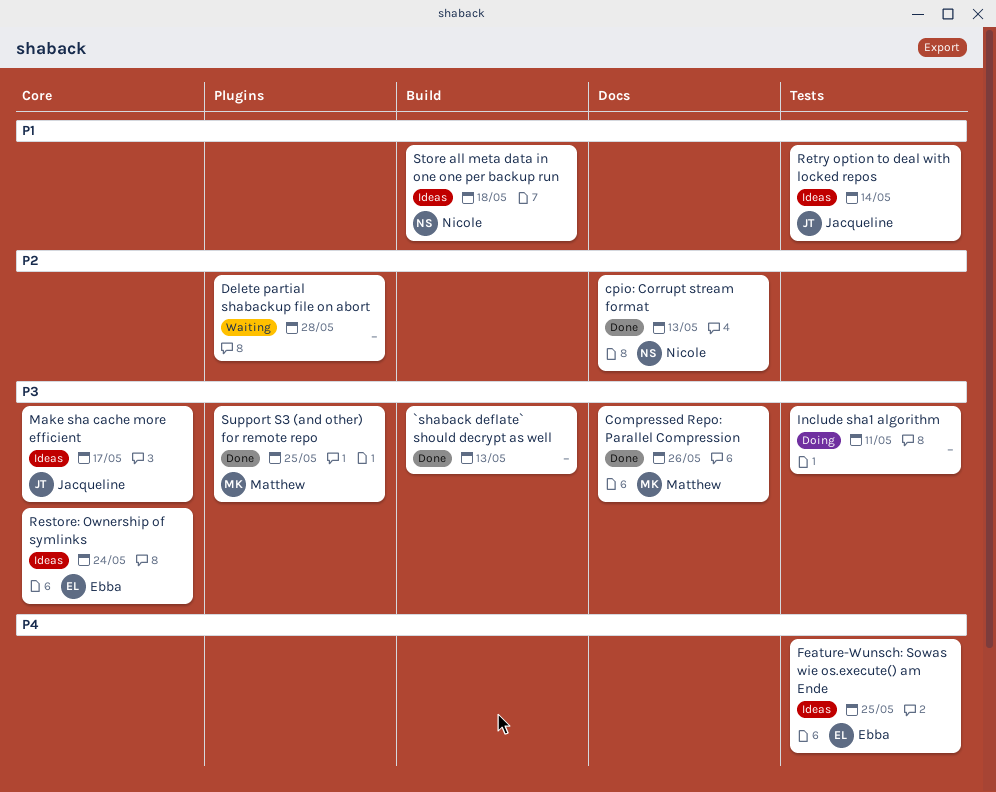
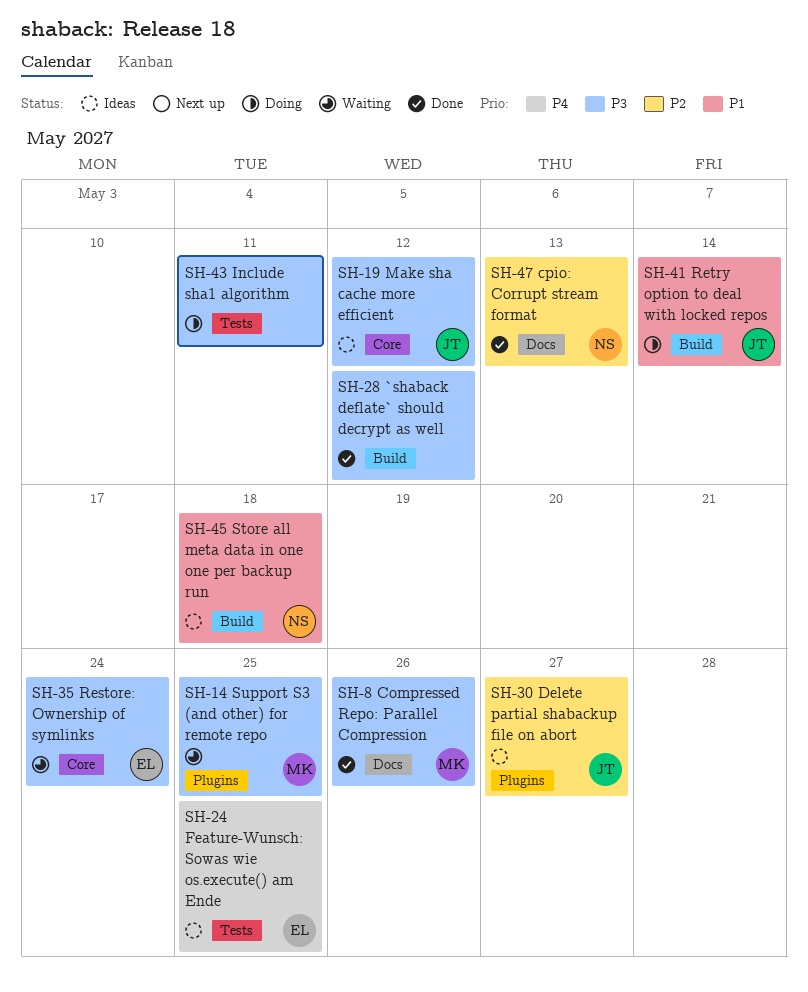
`shaback deflate` should decrypt as well, due: May 13 -> May 12
Delete partial shabackup file on abort, status: Waiting -> Ideas
Delete partial shabackup file on abort, owner: none -> Jacqueline
Delete partial shabackup file on abort, due: May 28 -> May 27
Make sha cache more efficient, due: May 17 -> May 12
Restore: Ownership of symlinks, status: Ideas -> Waiting
Retry option to deal with locked repos, status: Ideas -> Doing
Retry option to deal with locked repos, label: Tests -> Build
Support S3 (and other) for remote repo, status: Done -> Waiting

